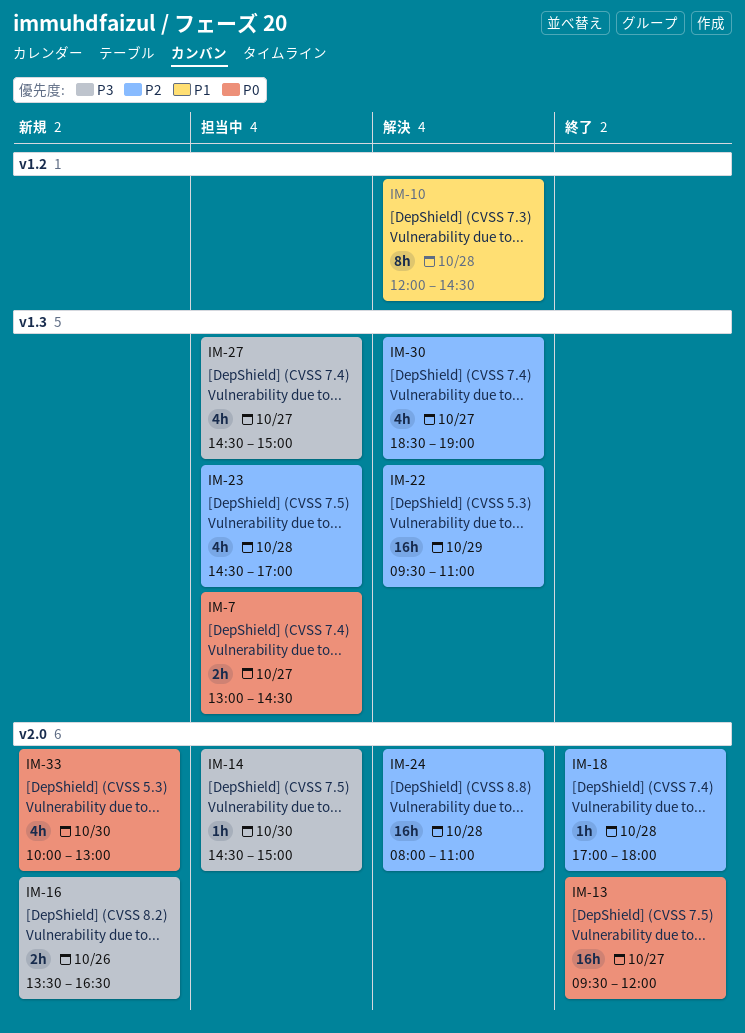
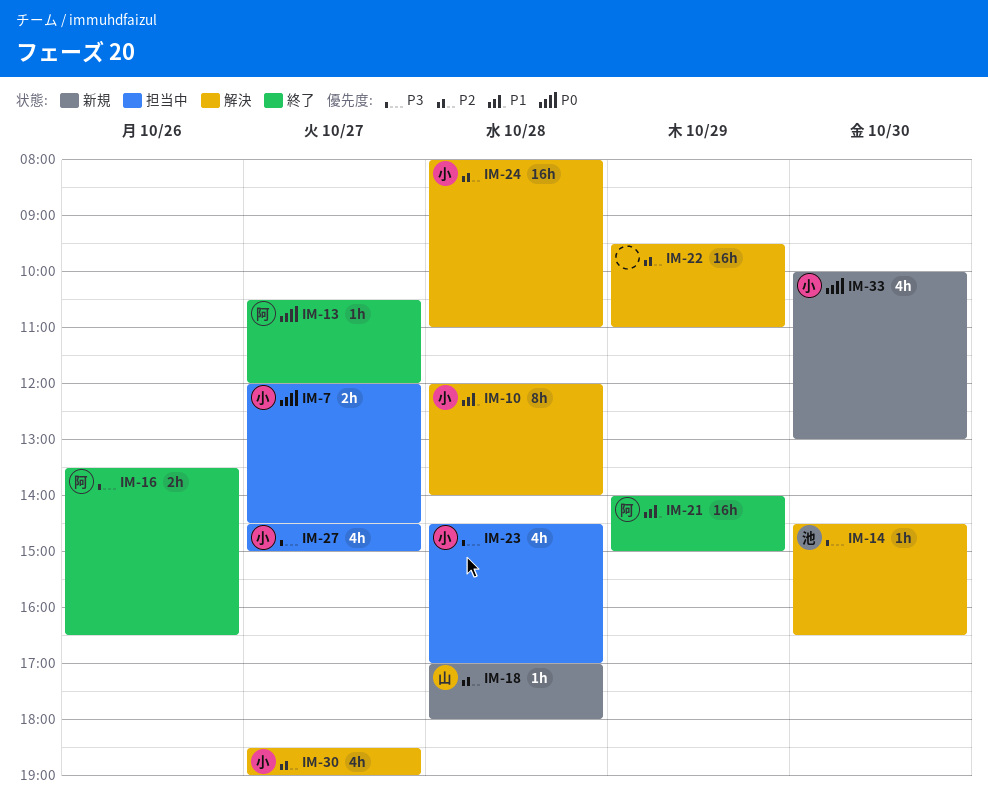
IM-7, begins: 13:00 -> 12:00
IM-10, ends: 14:30 -> 14:00
IM-13, estimate: 16h -> 1h
IM-13, begins: 09:30 -> 10:30
IM-14, status: 担当中 -> 解決
IM-14, ends: 15:00 -> 16:30
IM-16, status: 新規 -> 終了
IM-18, status: 終了 -> 新規
IM-21: none -> present
IM-23, priority: P2 -> P3

